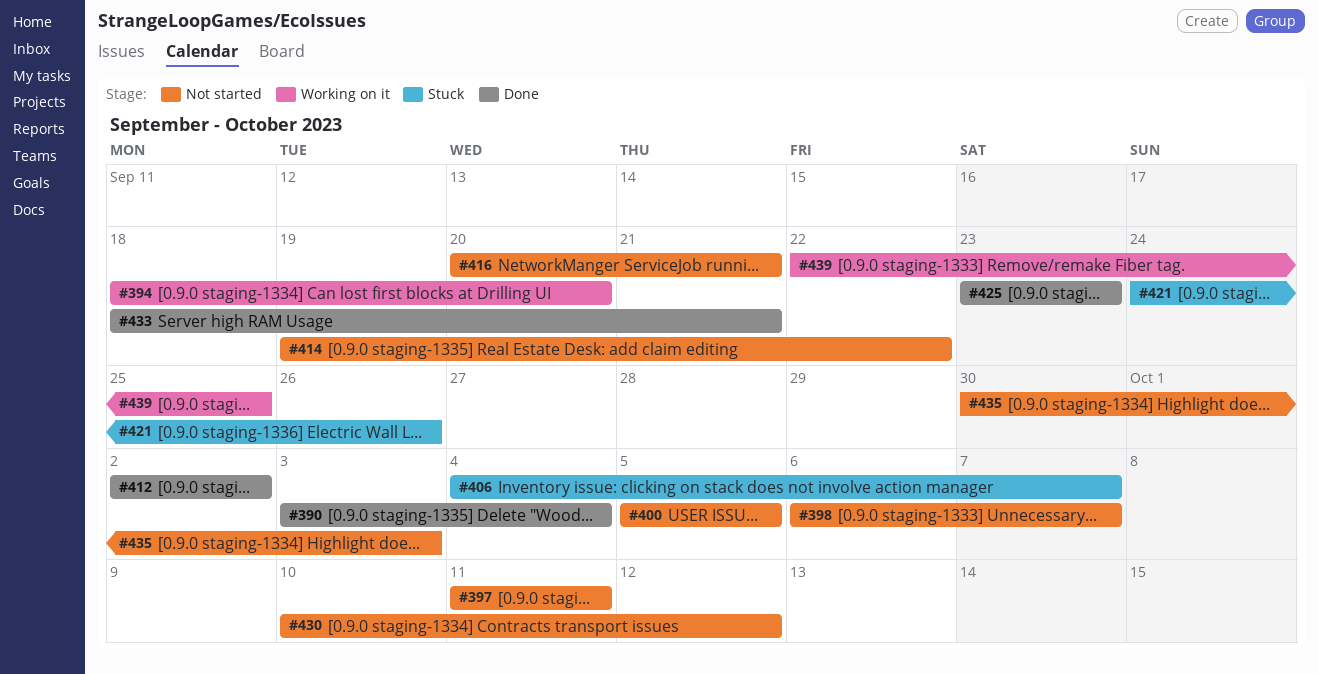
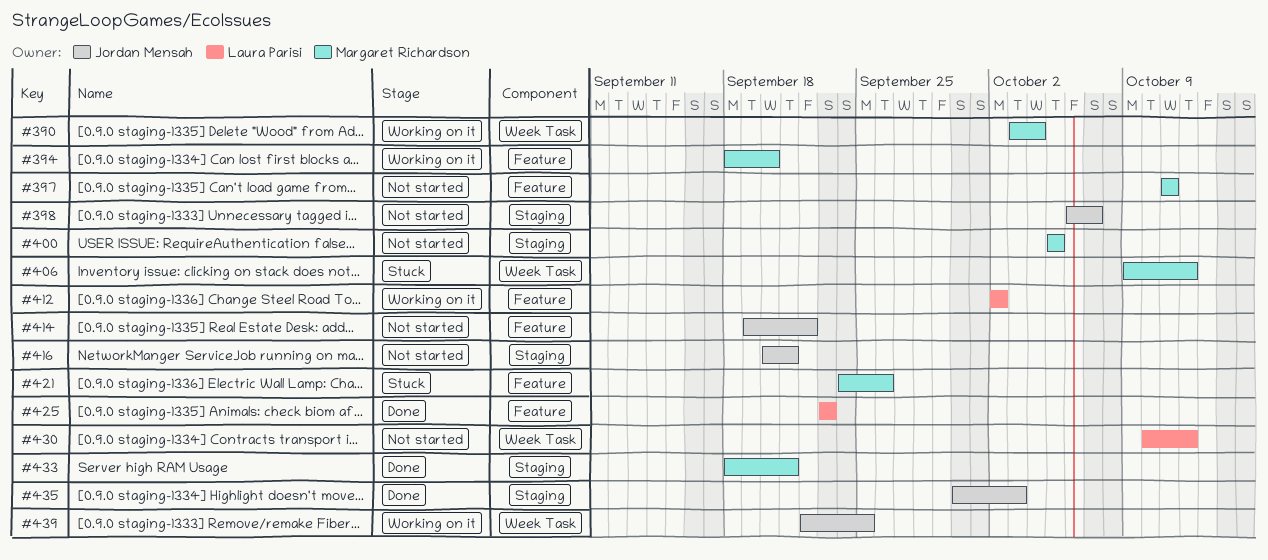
#390, status: Done -> Working on it
#406, start: Oct 4 -> Oct 9
#406, due: Oct 7 -> Oct 12
#412, status: Done -> Working on it
#435, status: Not started -> Done

